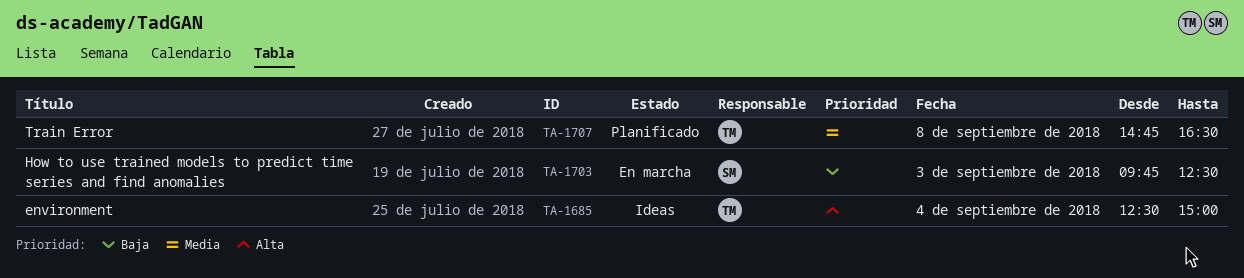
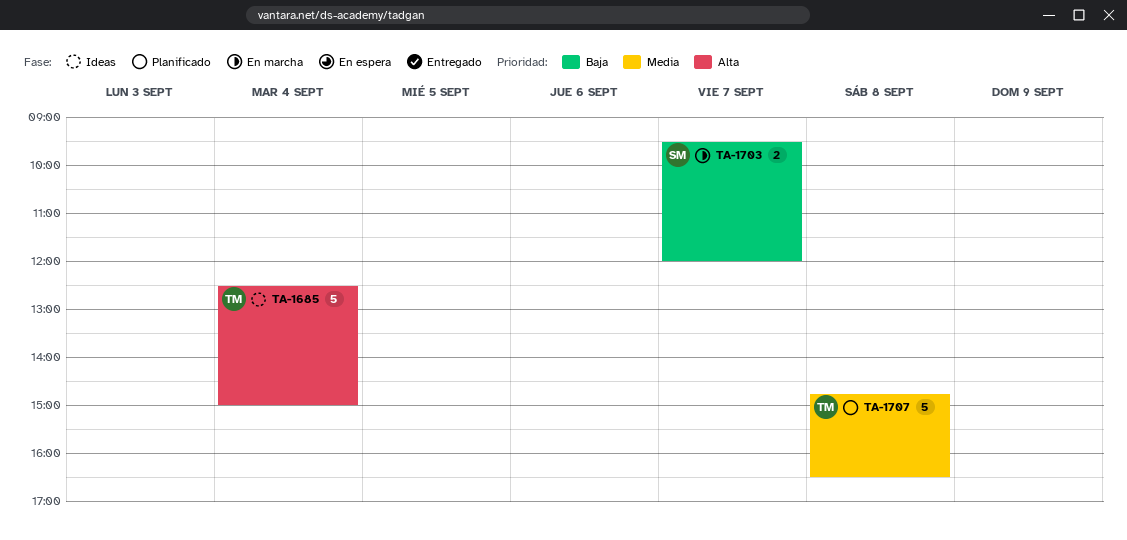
TA-1703, day: Sep 3 -> Sep 7
TA-1703, begins: 09:45 -> 09:30
TA-1703, ends: 12:30 -> 12:00

